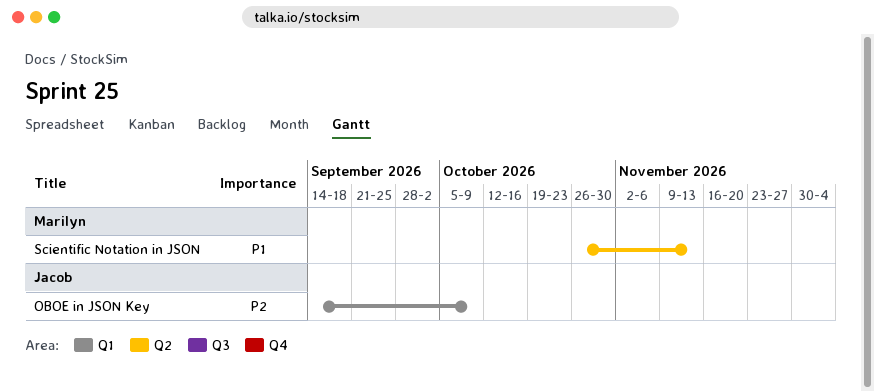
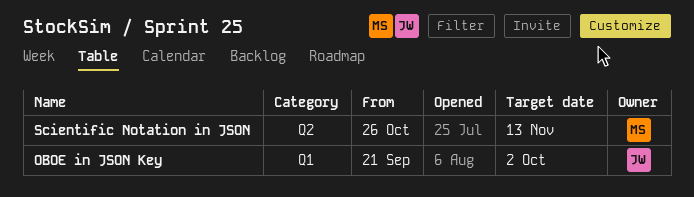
OBOE in JSON Key, start: Sep 14 -> Sep 21
OBOE in JSON Key, due: Oct 9 -> Oct 2

